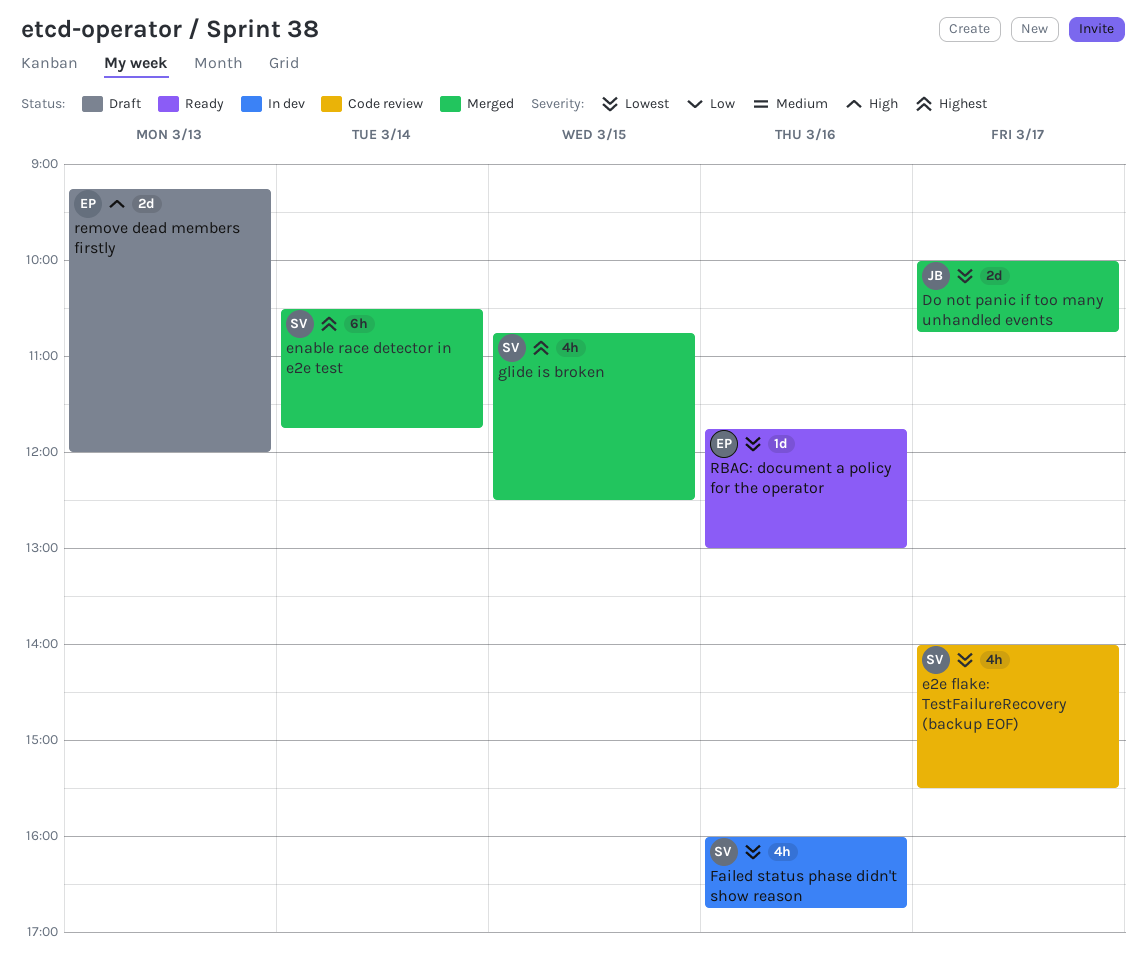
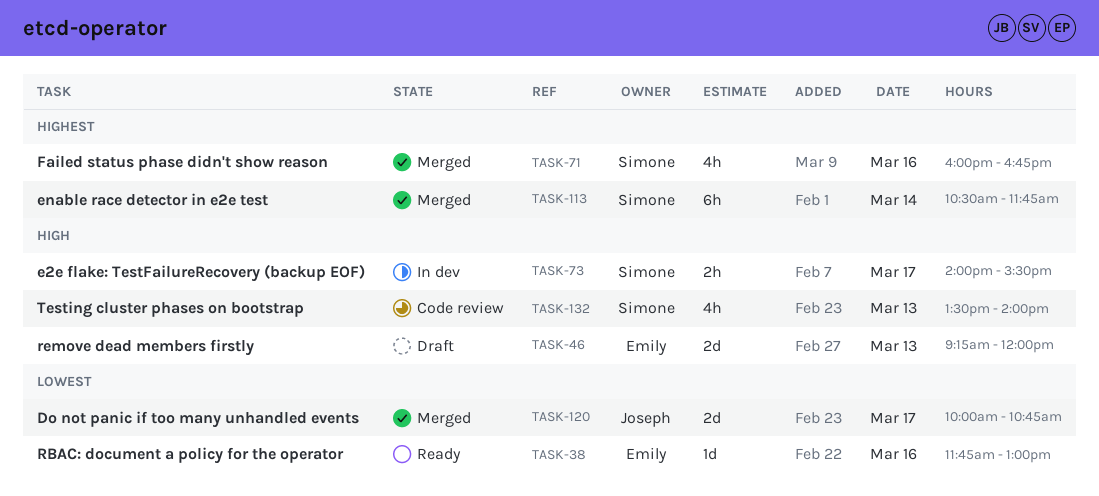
e2e flake: TestFailureRecovery (backup EOF), status: Code review -> In dev
e2e flake: TestFailureRecovery (backup EOF), priority: Lowest -> High
e2e flake: TestFailureRecovery (backup EOF), estimate: 4h -> 2h
Failed status phase didn't show reason, status: In dev -> Merged
Failed status phase didn't show reason, priority: Lowest -> Highest
glide is broken: present -> none
Testing cluster phases on bootstrap: none -> present

